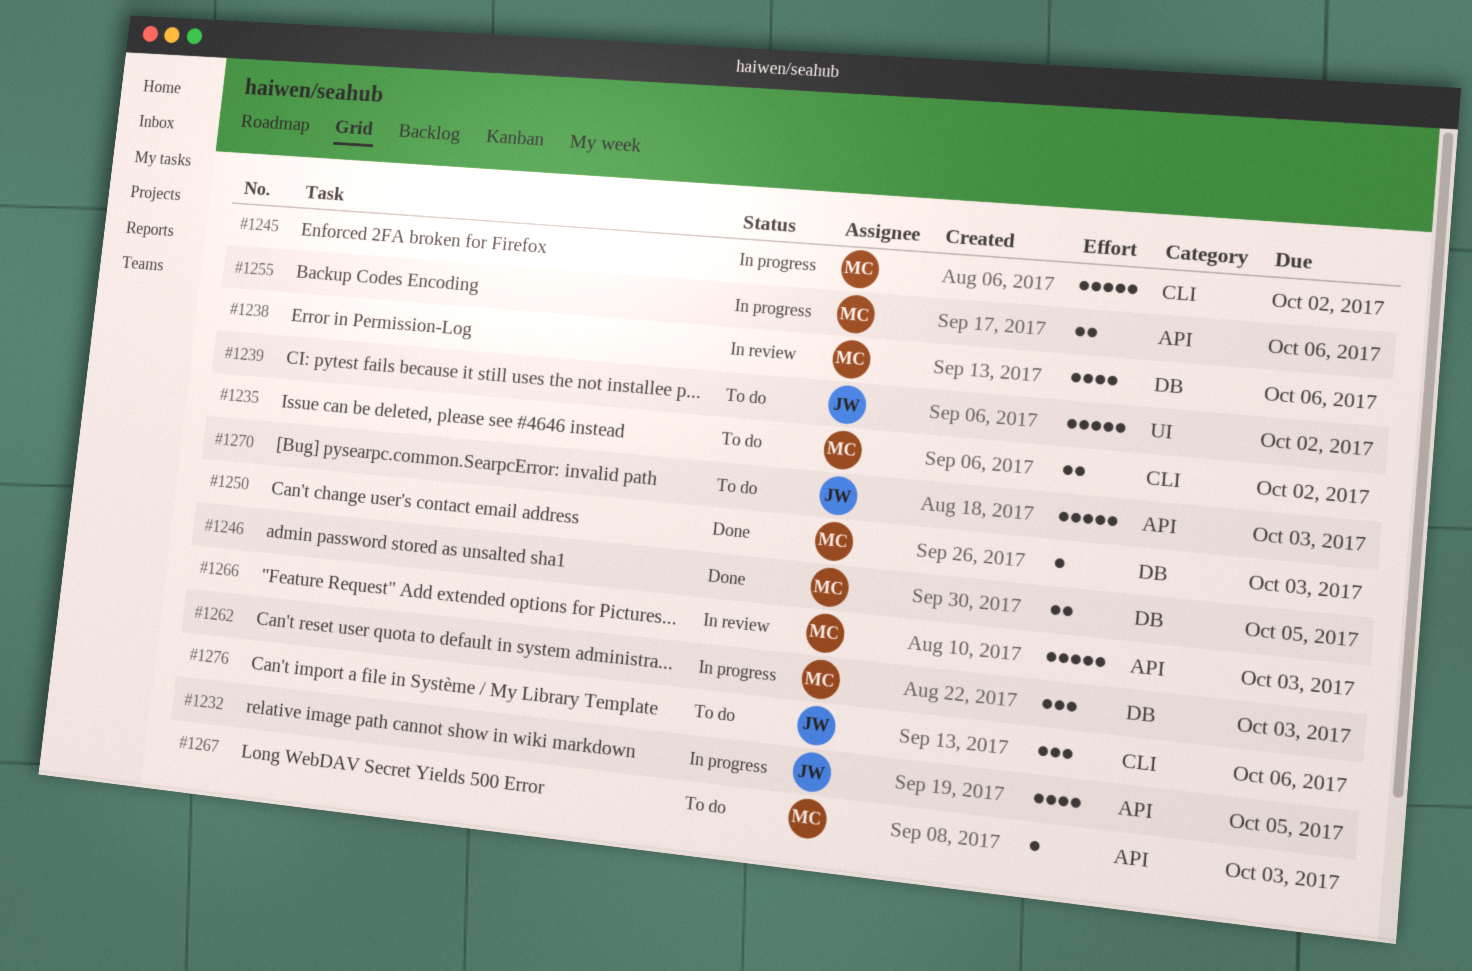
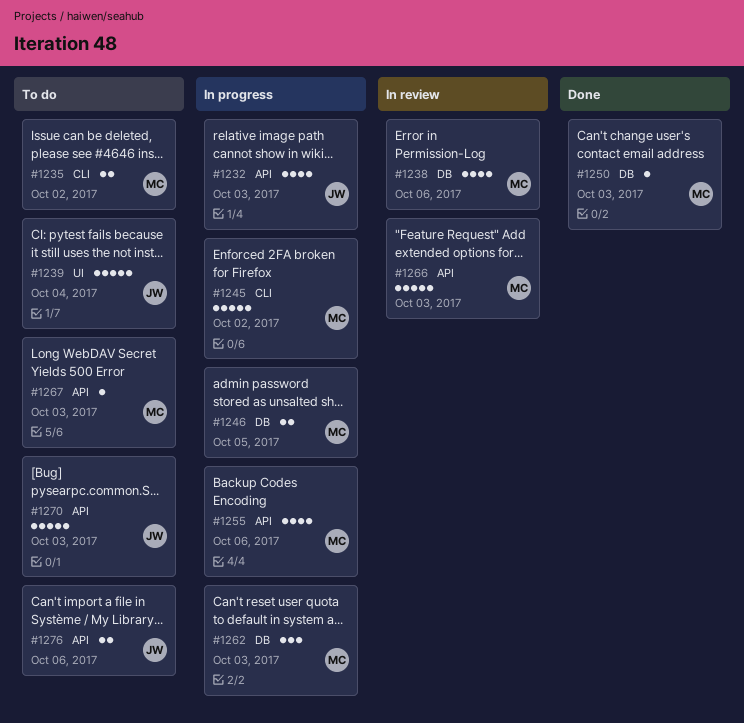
#1232, due: Oct 5 -> Oct 3
#1239, due: Oct 2 -> Oct 4
#1246, status: Done -> In progress
#1255, estimate: 2 -> 4
#1276, label: CLI -> API
#1276, estimate: 3 -> 2

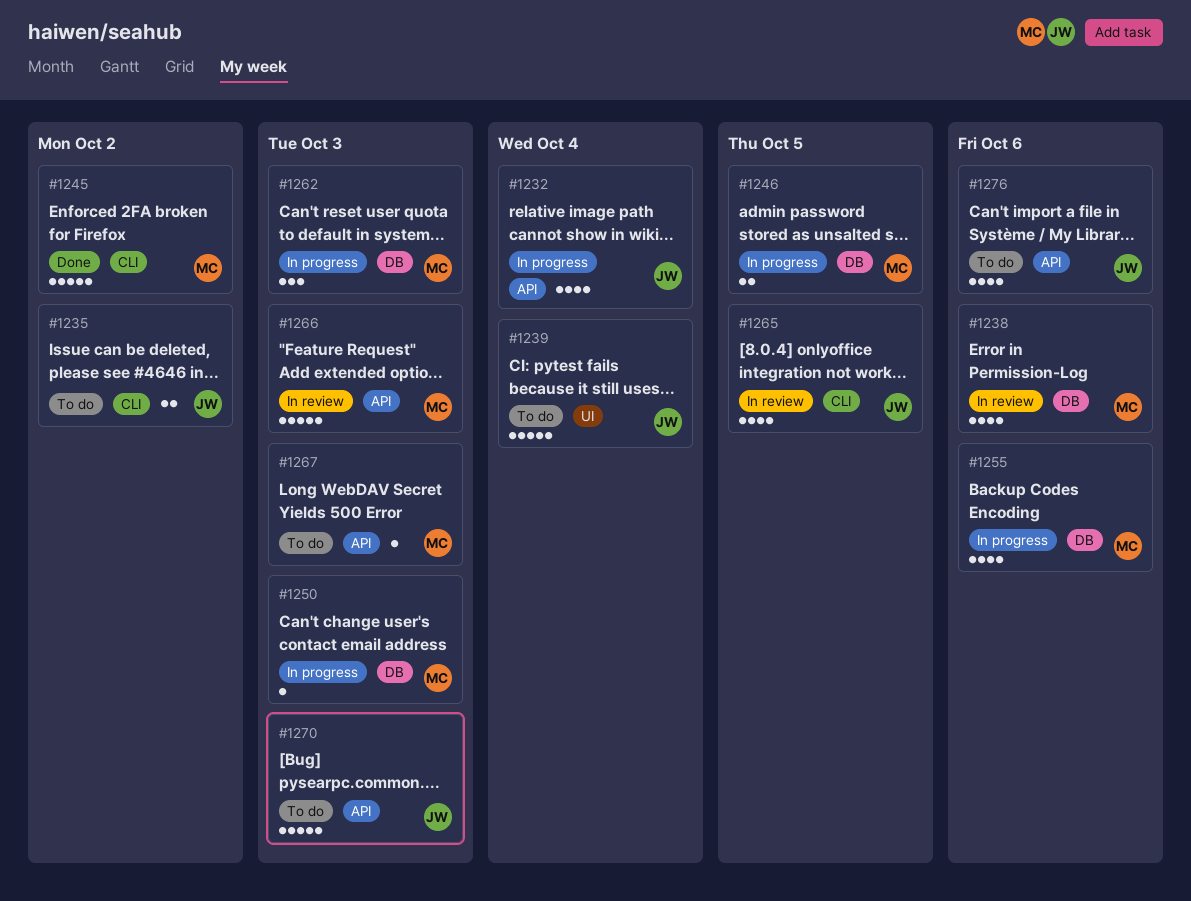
#1232, due: Oct 3 -> Oct 4
#1235, owner: MC -> JW
#1245, status: In progress -> Done
#1250, status: Done -> In progress
#1255, label: API -> DB
#1265: none -> present
#1276, estimate: 2 -> 4

